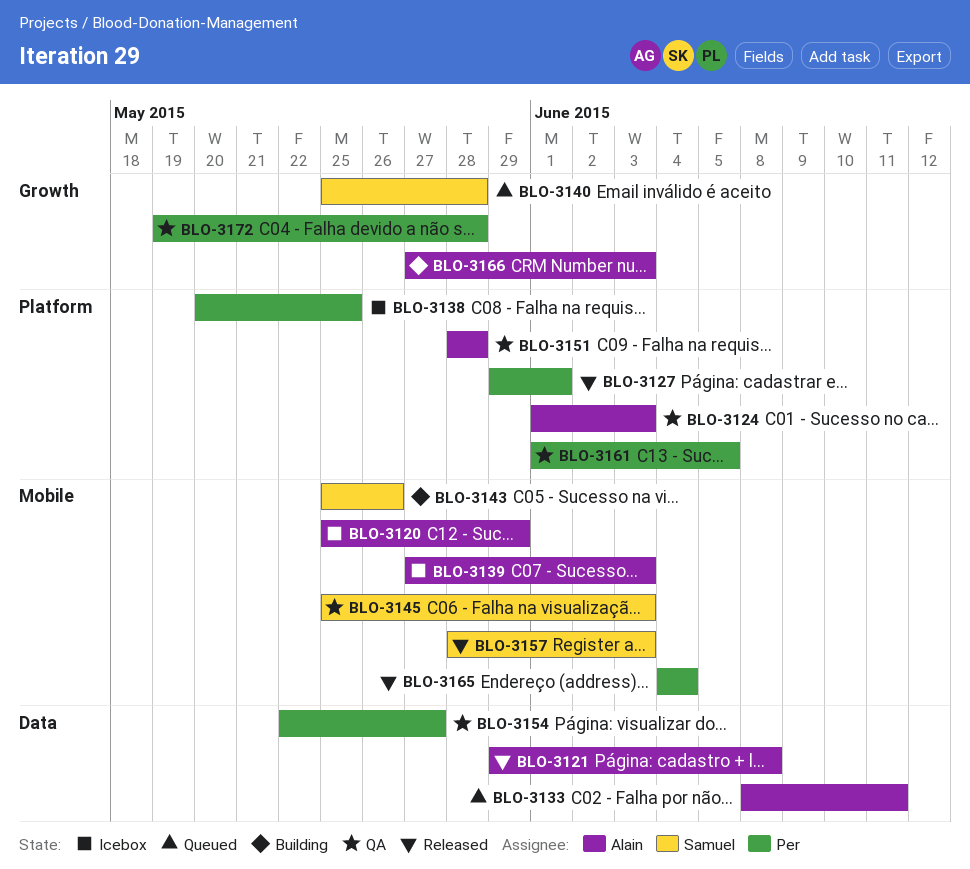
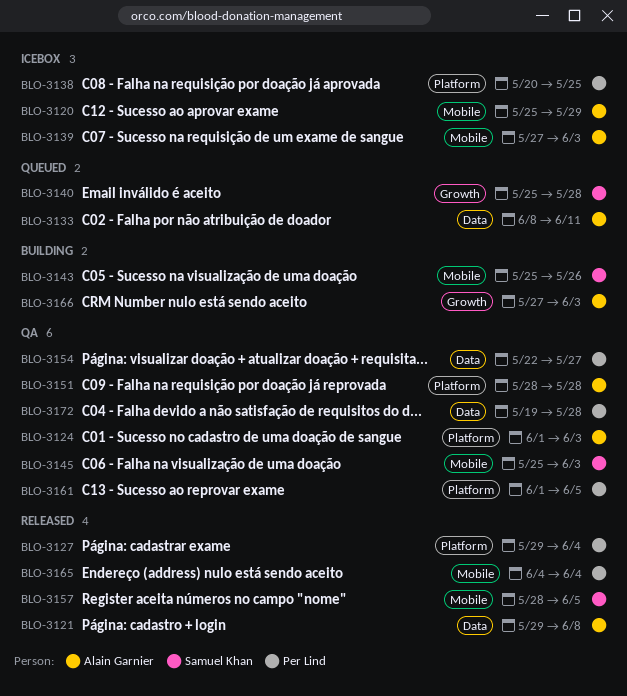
BLO-3127, due: Jun 1 -> Jun 4
BLO-3157, due: Jun 3 -> Jun 5
BLO-3172, label: Growth -> Data

